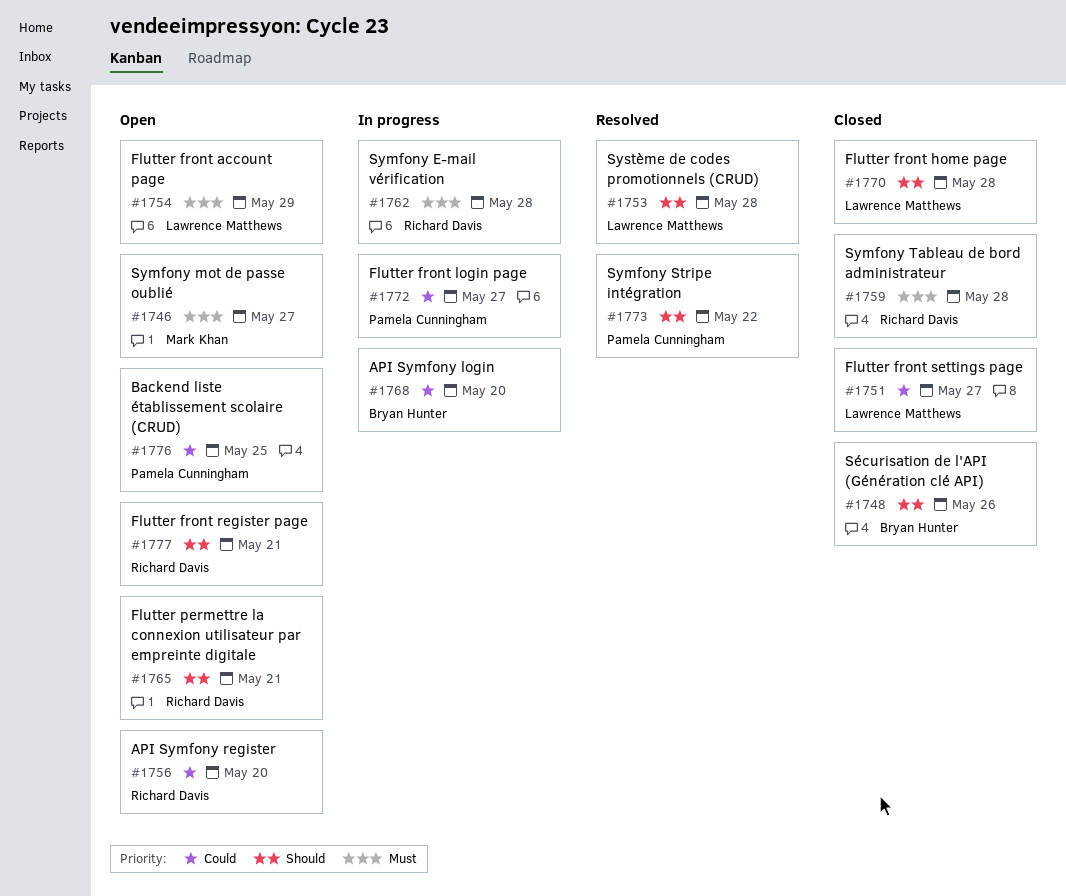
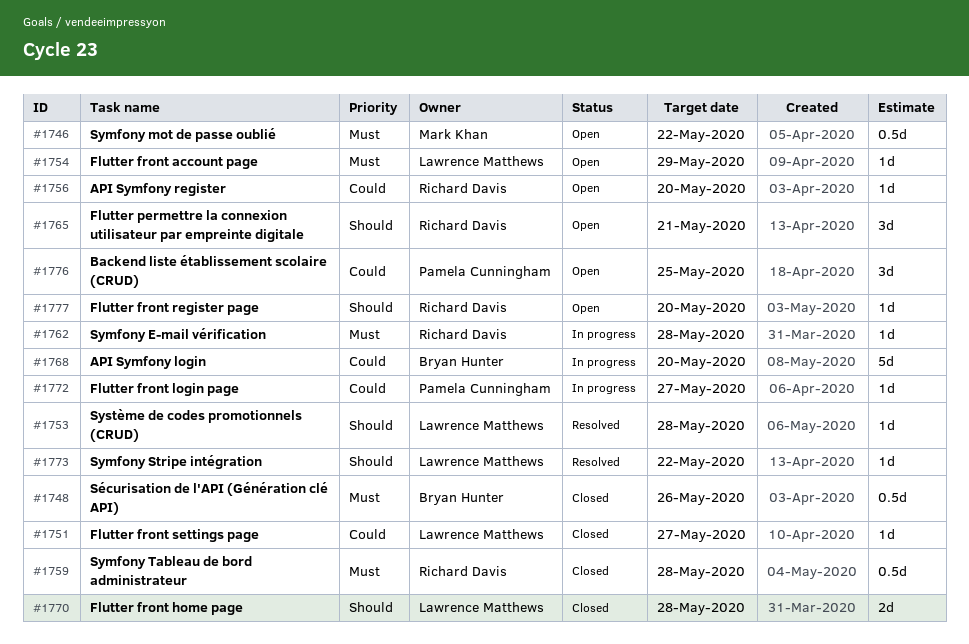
#1746, due: May 27 -> May 22
#1748, priority: Should -> Must
#1773, owner: Pamela Cunningham -> Lawrence Matthews
#1777, due: May 21 -> May 20

